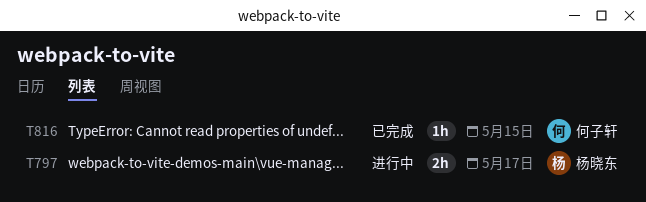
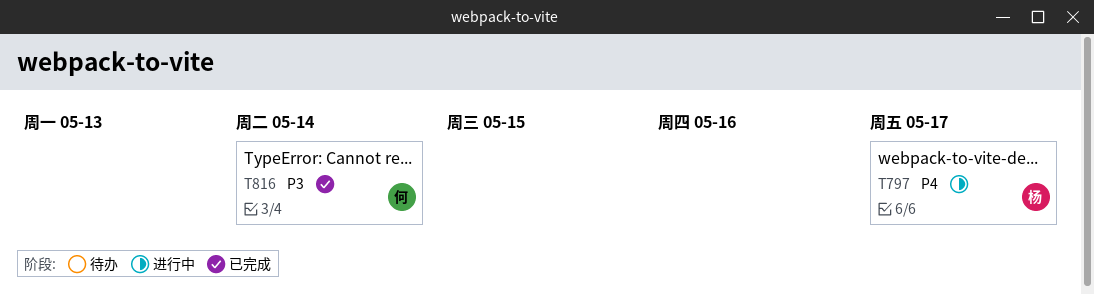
T816, due: May 15 -> May 14

